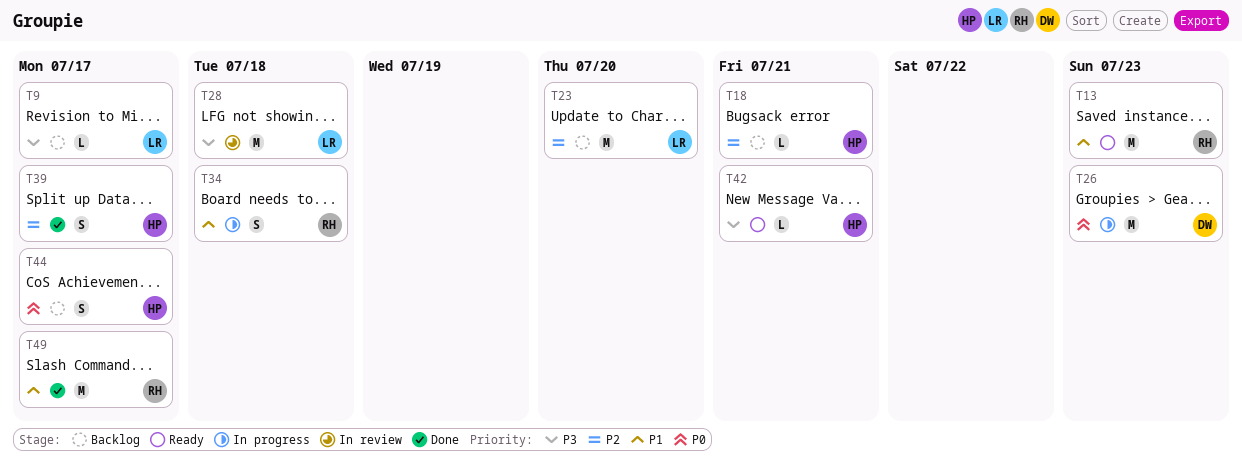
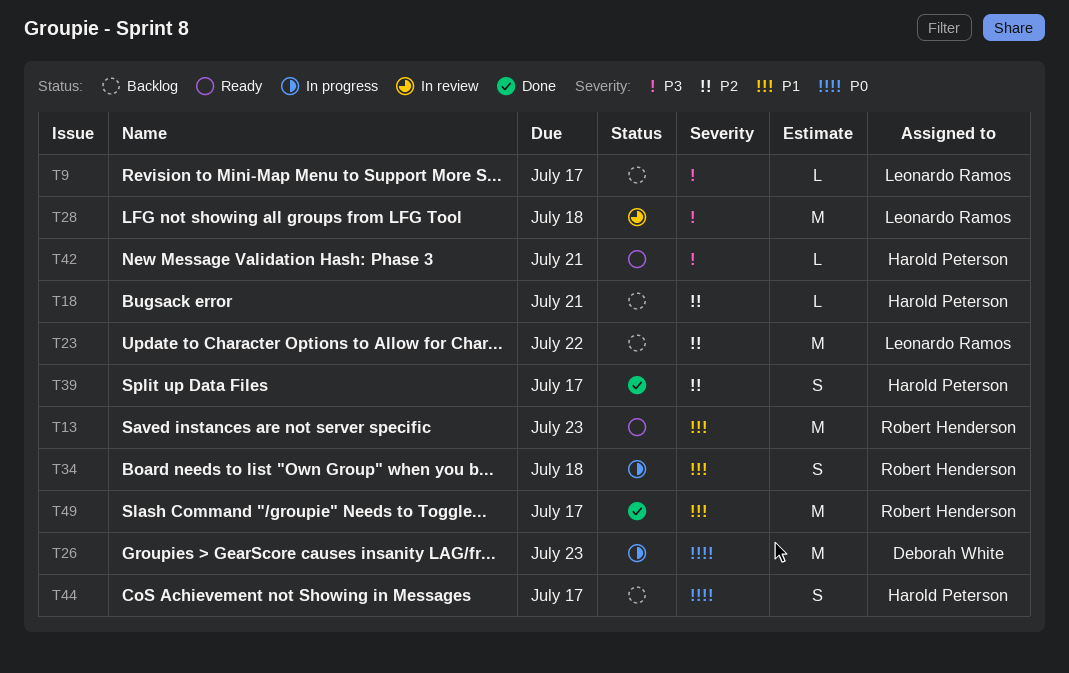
T23, due: Jul 20 -> Jul 22

